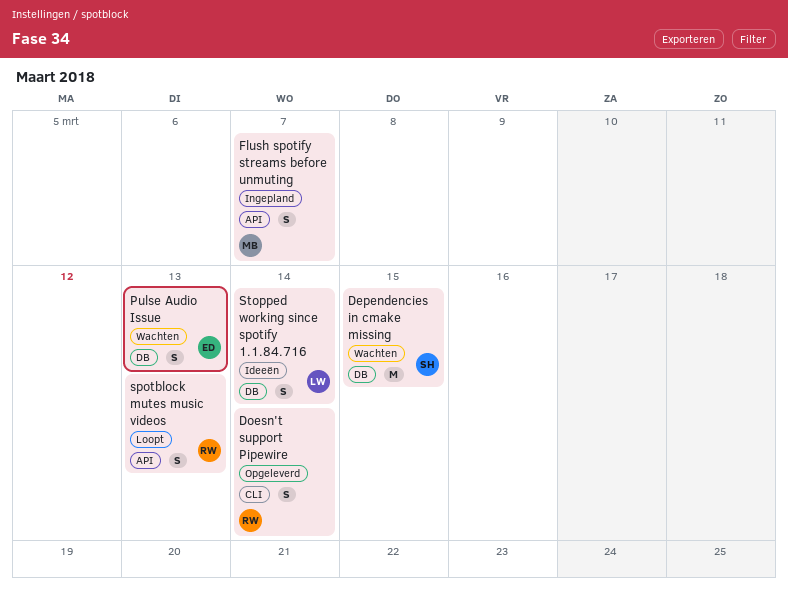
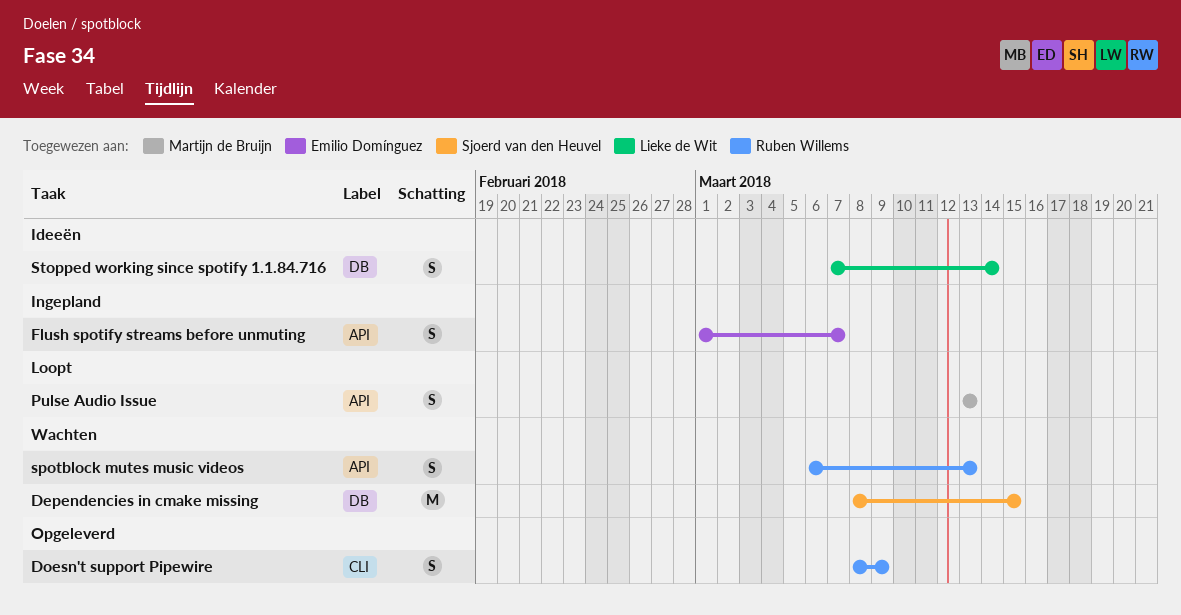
Doesn't support Pipewire, due: Mar 14 -> Mar 9
Flush spotify streams before unmuting, owner: Martijn de Bruijn -> Emilio Domínguez
Pulse Audio Issue, status: Wachten -> Loopt
Pulse Audio Issue, owner: Emilio Domínguez -> Martijn de Bruijn
Pulse Audio Issue, label: DB -> API
spotblock mutes music videos, status: Loopt -> Wachten

